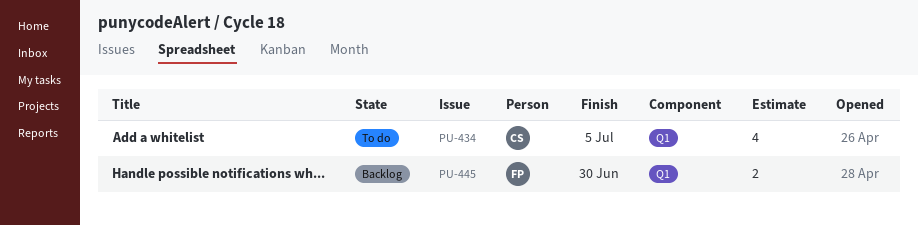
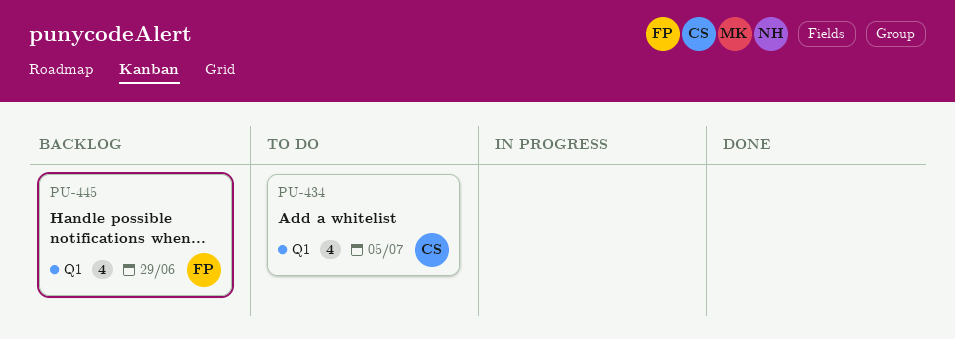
PU-445, estimate: 2 -> 4
PU-445, due: Jun 30 -> Jun 29

